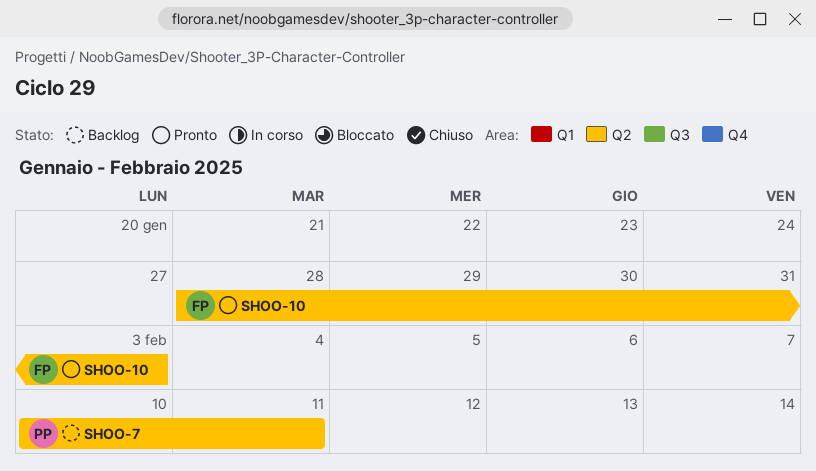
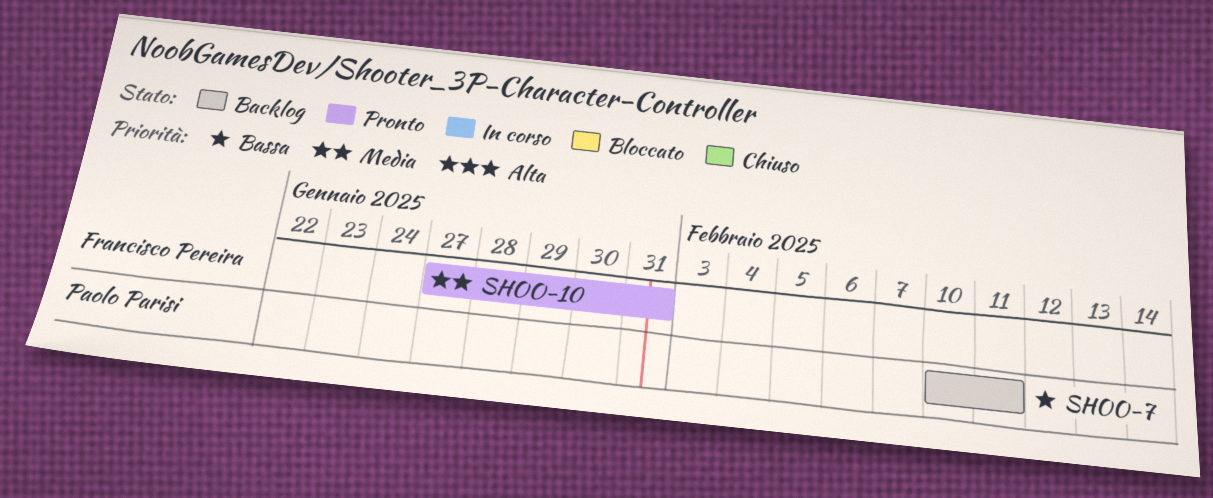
SHOO-10, start: Jan 28 -> Jan 27
SHOO-10, due: Feb 3 -> Jan 31

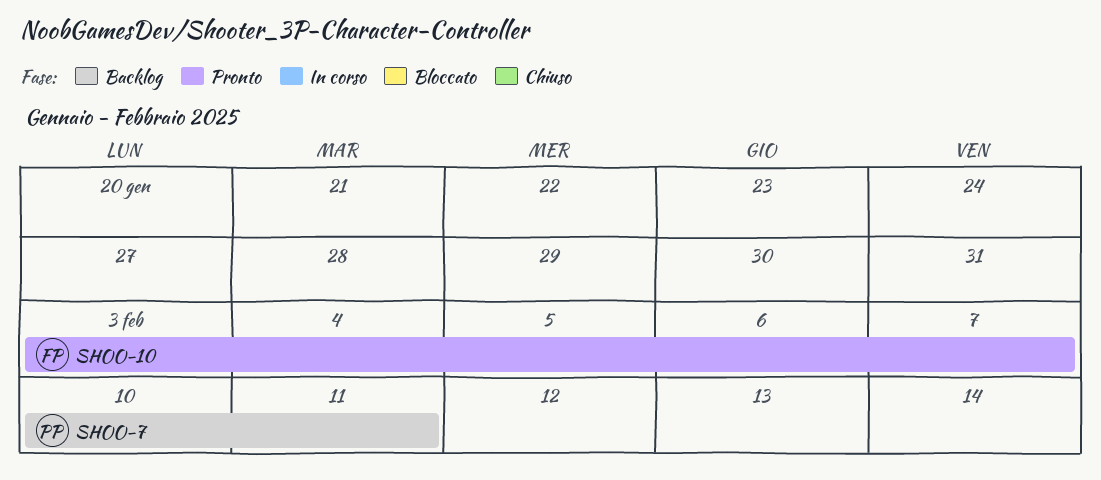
SHOO-10, start: Jan 27 -> Feb 3
SHOO-10, due: Jan 31 -> Feb 7

